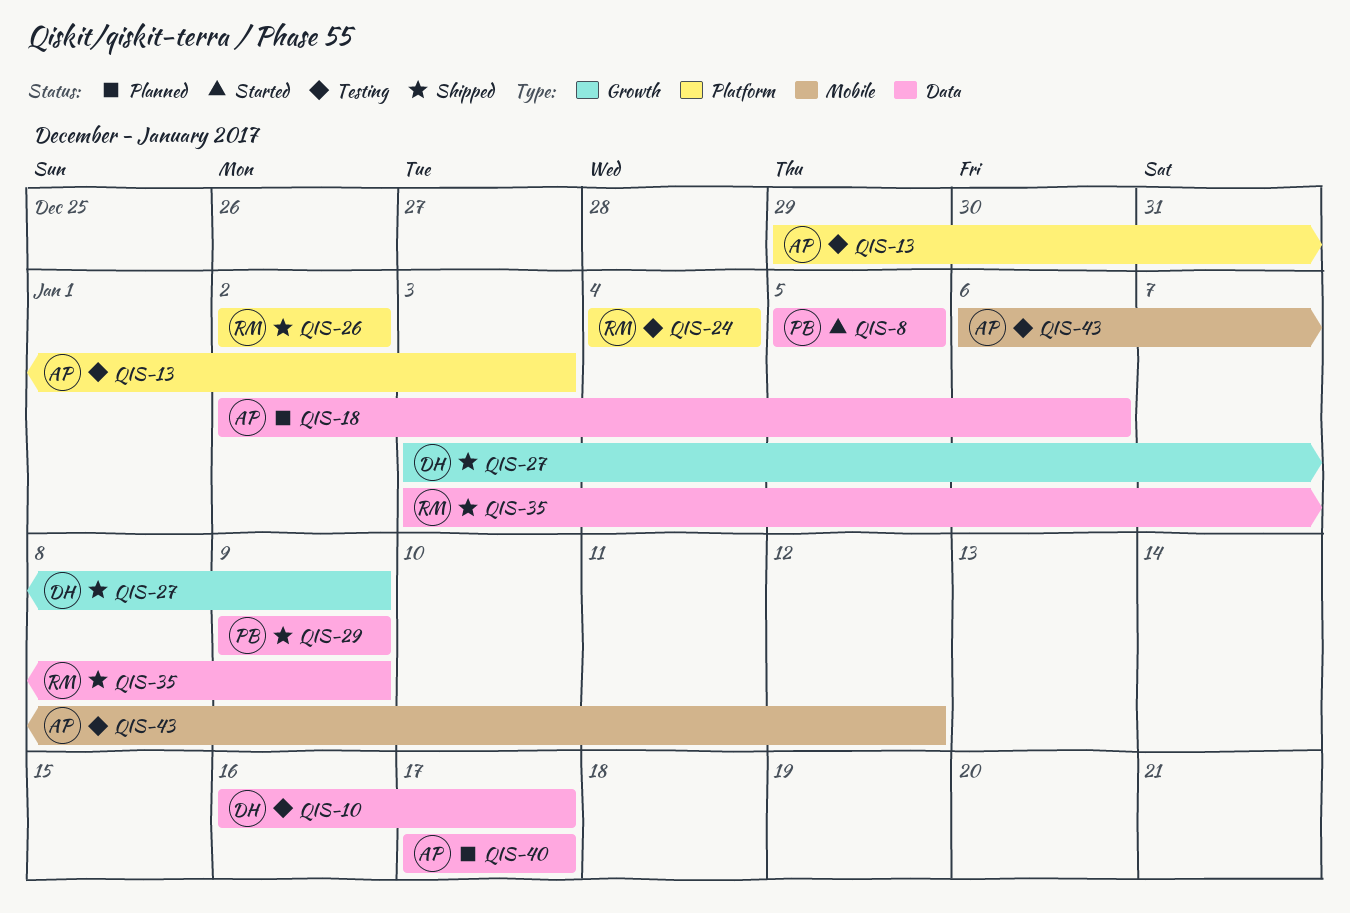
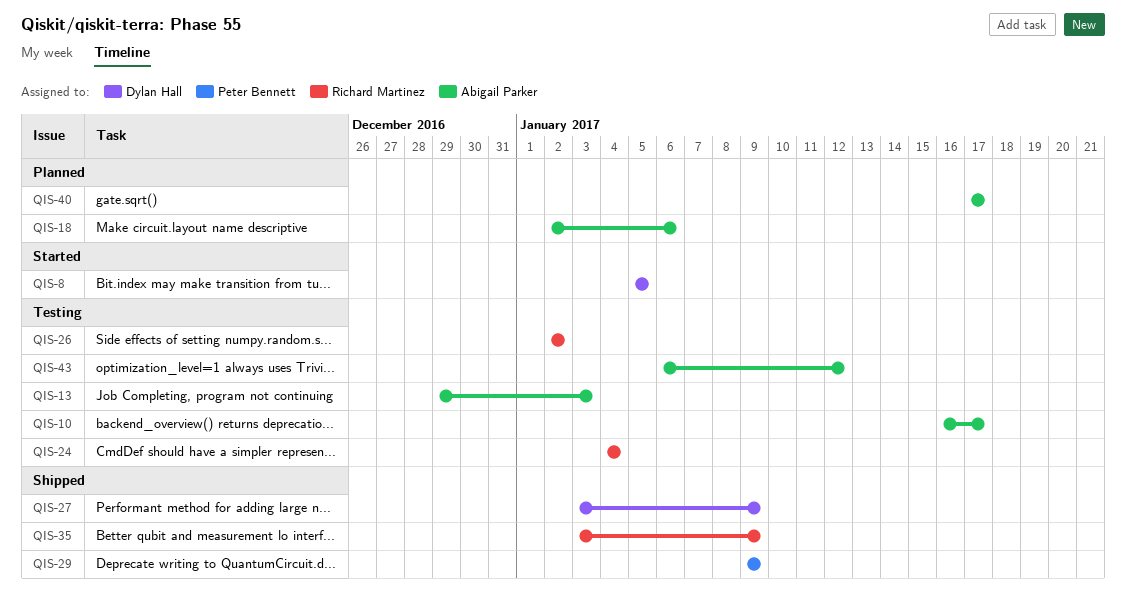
QIS-8, owner: Peter Bennett -> Dylan Hall
QIS-10, owner: Dylan Hall -> Abigail Parker
QIS-26, status: Shipped -> Testing

